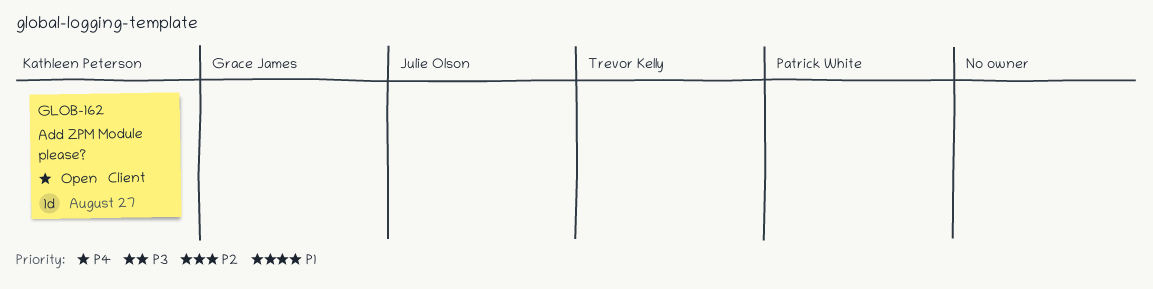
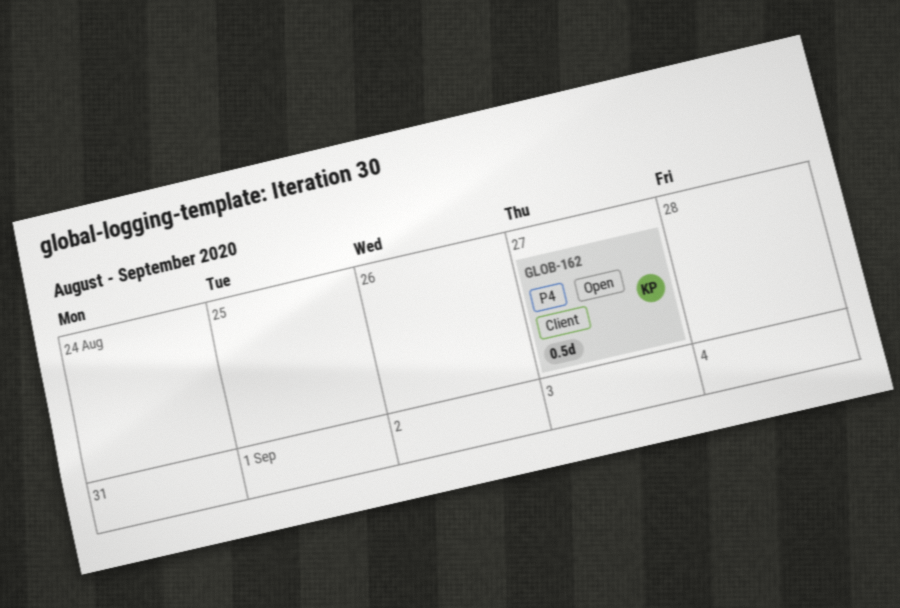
GLOB-162, estimate: 1d -> 0.5d

